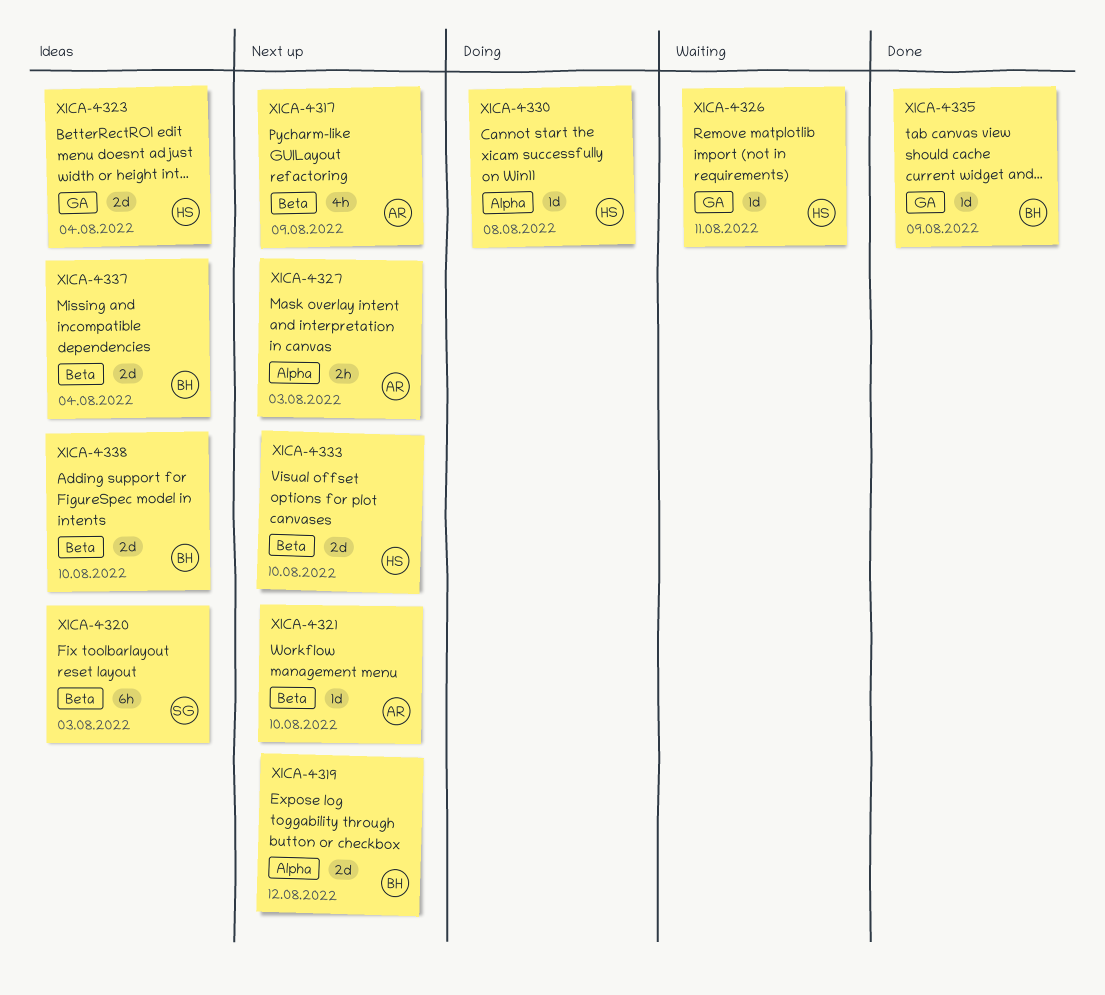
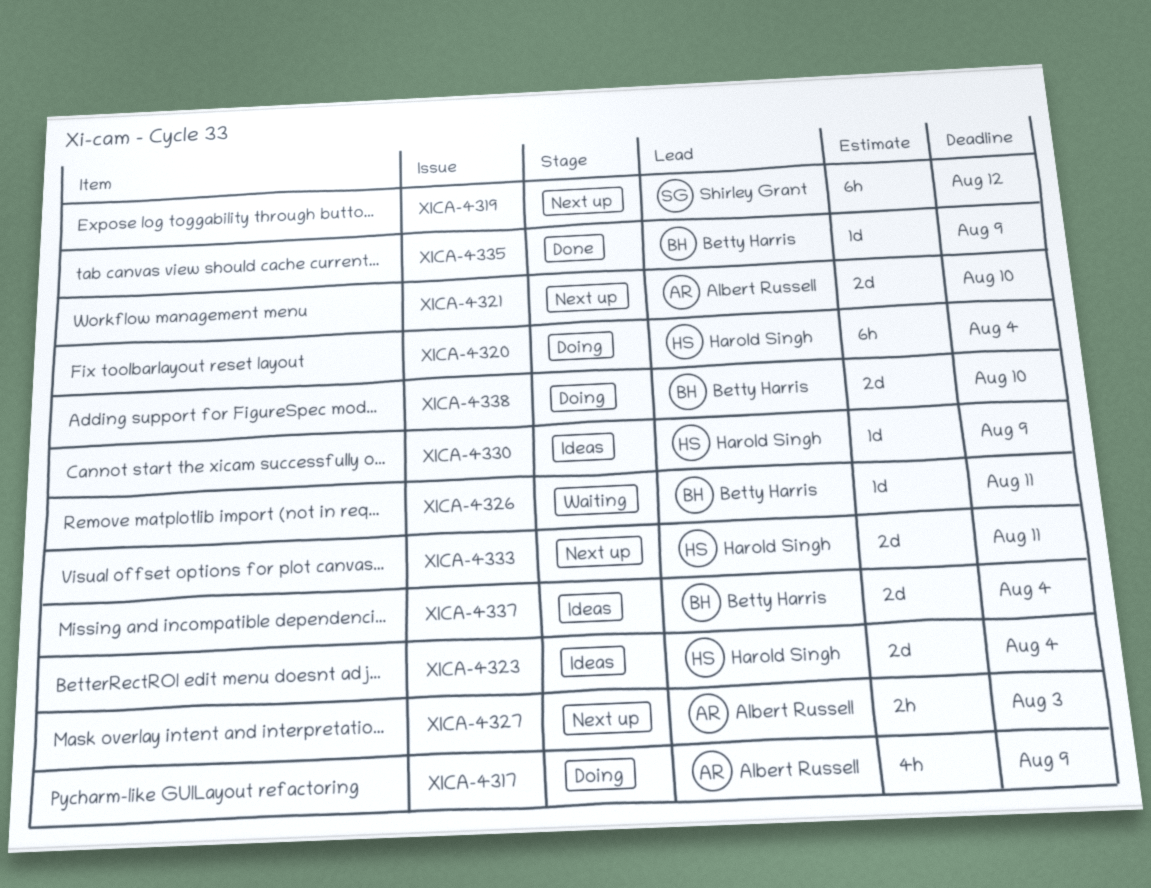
XICA-4317, status: Next up -> Doing
XICA-4319, owner: Betty Harris -> Shirley Grant
XICA-4319, estimate: 2d -> 6h
XICA-4320, status: Ideas -> Doing
XICA-4320, owner: Shirley Grant -> Harold Singh
XICA-4320, due: Aug 3 -> Aug 4
XICA-4321, estimate: 1d -> 2d
XICA-4326, owner: Harold Singh -> Betty Harris
XICA-4330, status: Doing -> Ideas
XICA-4330, due: Aug 8 -> Aug 9
XICA-4333, due: Aug 10 -> Aug 11
XICA-4338, status: Ideas -> Doing

